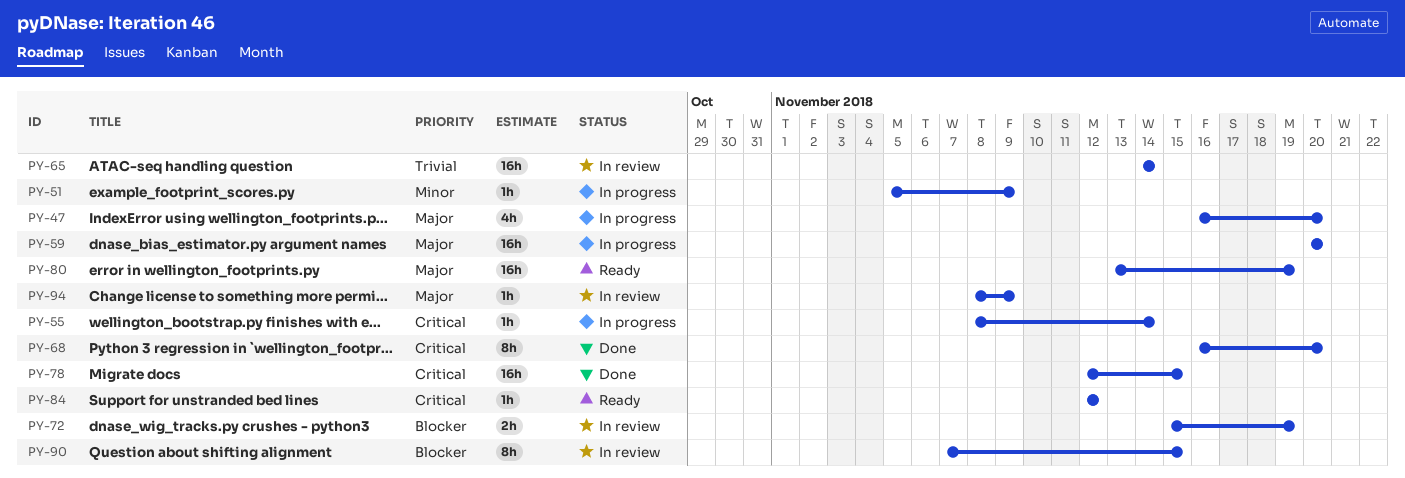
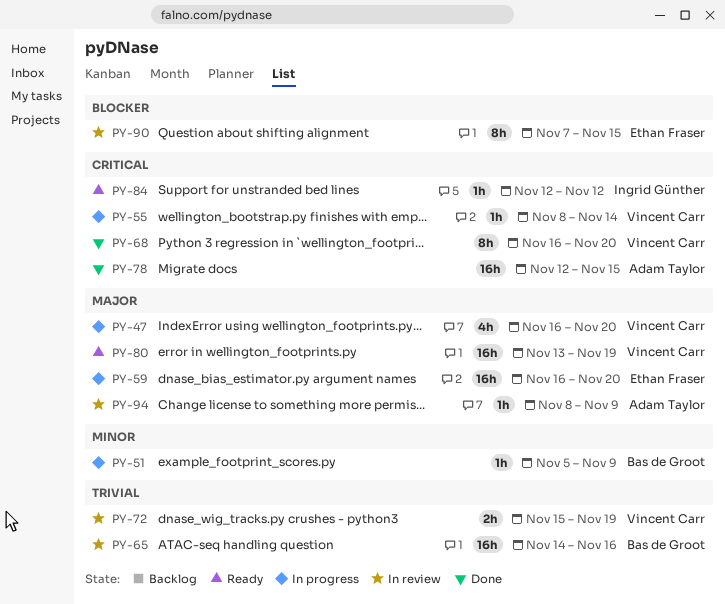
PY-59, start: Nov 20 -> Nov 16
PY-65, due: Nov 14 -> Nov 16
PY-72, priority: Blocker -> Trivial

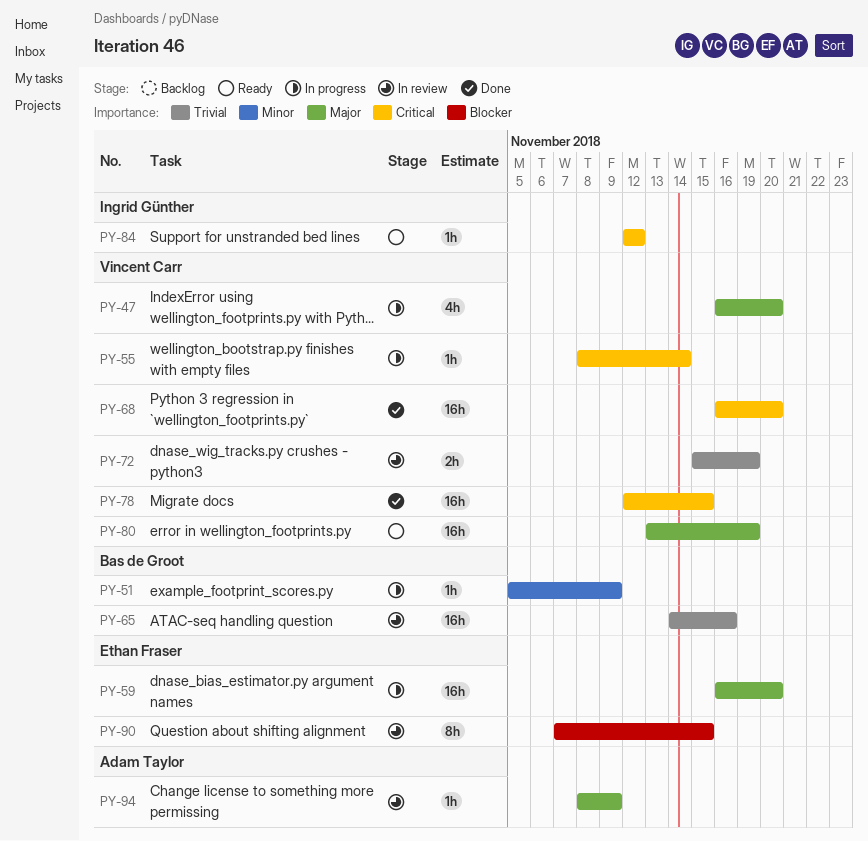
PY-68, estimate: 8h -> 16h
PY-78, owner: Adam Taylor -> Vincent Carr

